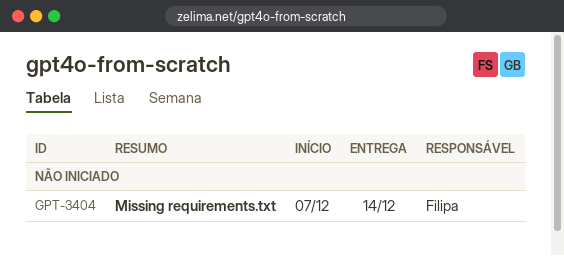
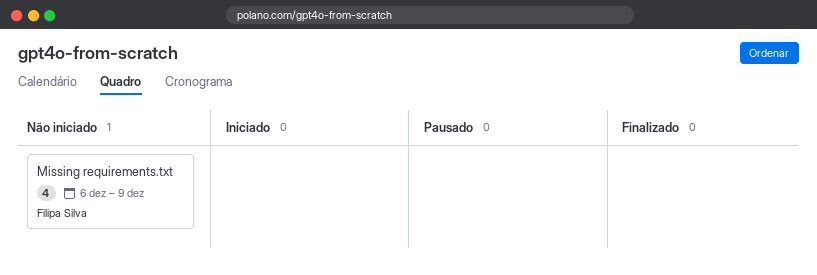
Missing requirements.txt, start: Dec 7 -> Dec 6
Missing requirements.txt, due: Dec 14 -> Dec 9

